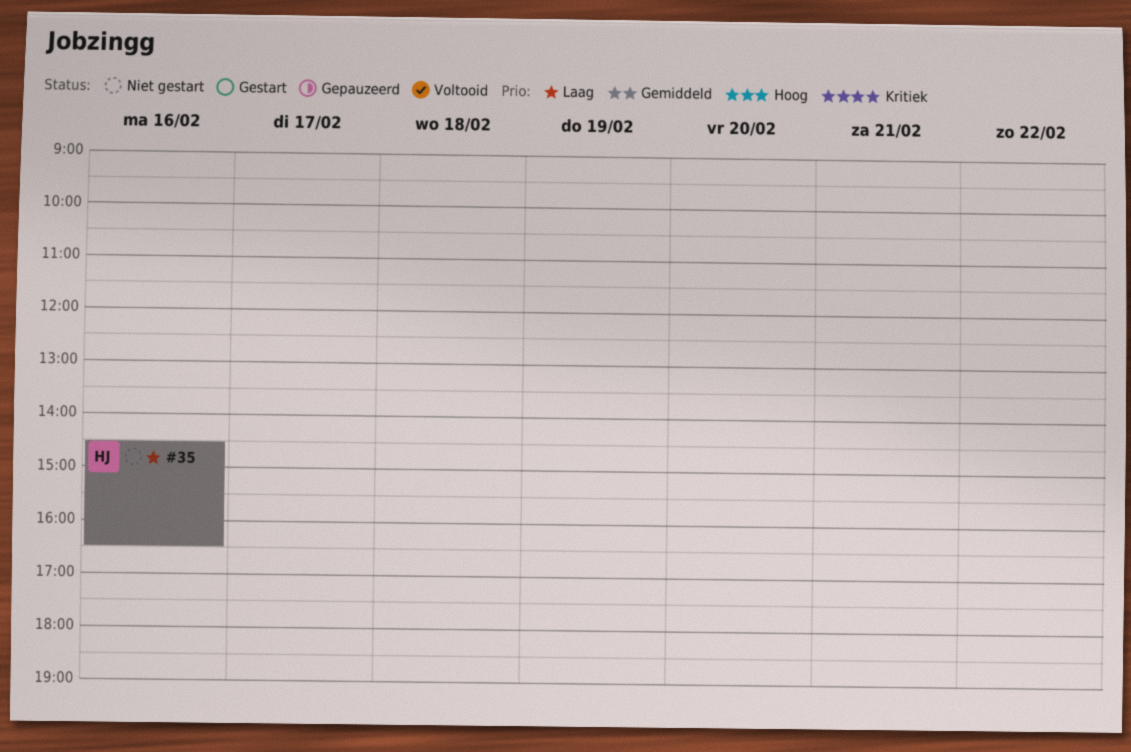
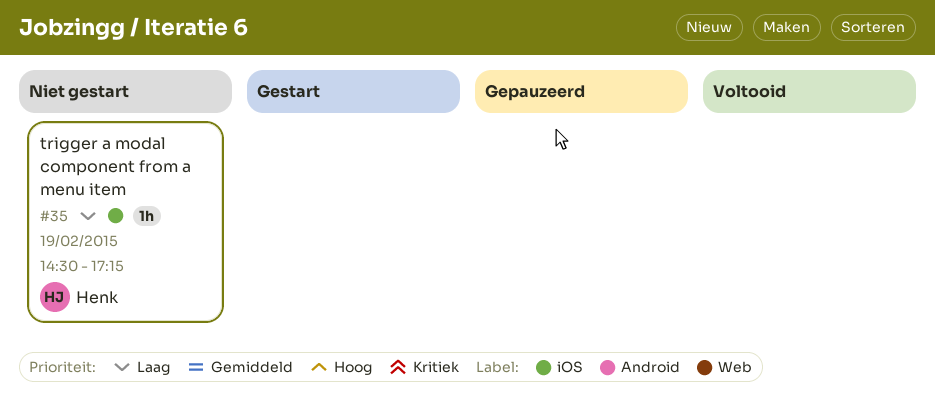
#35, day: Feb 16 -> Feb 19
#35, ends: 16:30 -> 17:15

